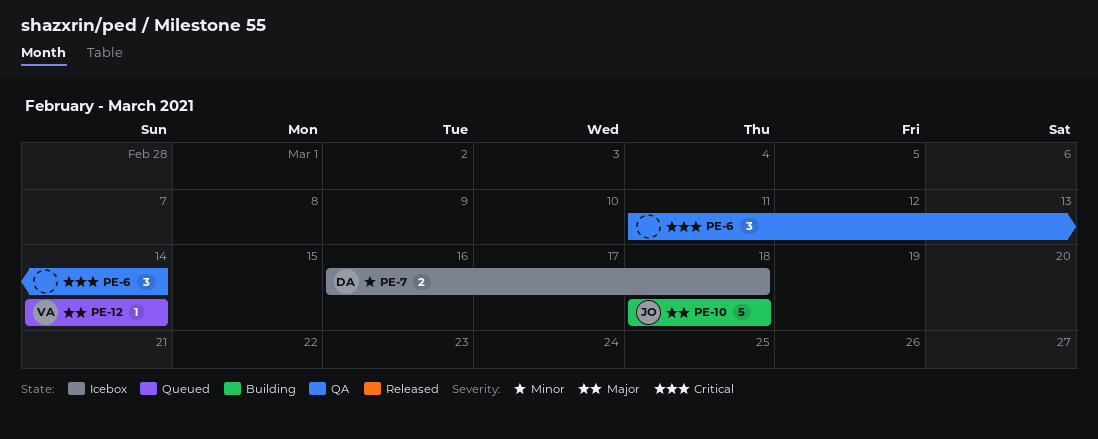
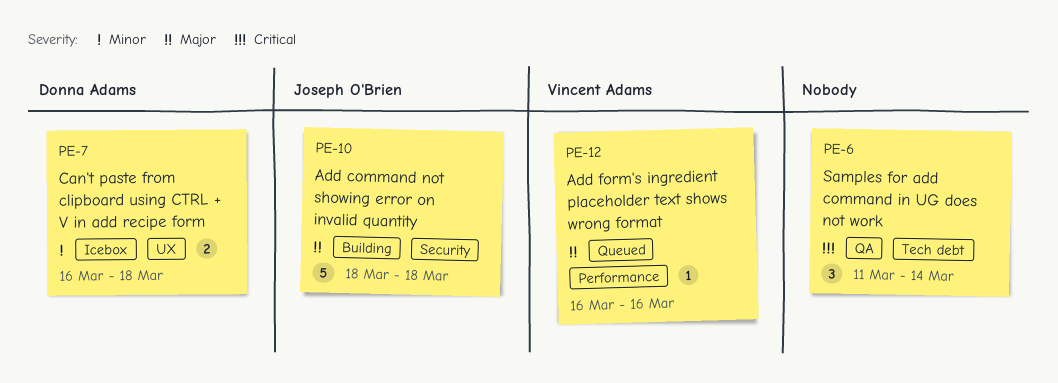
PE-12, start: Mar 14 -> Mar 16
PE-12, due: Mar 14 -> Mar 16

